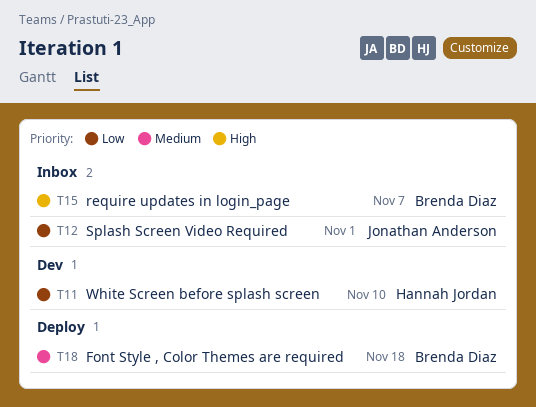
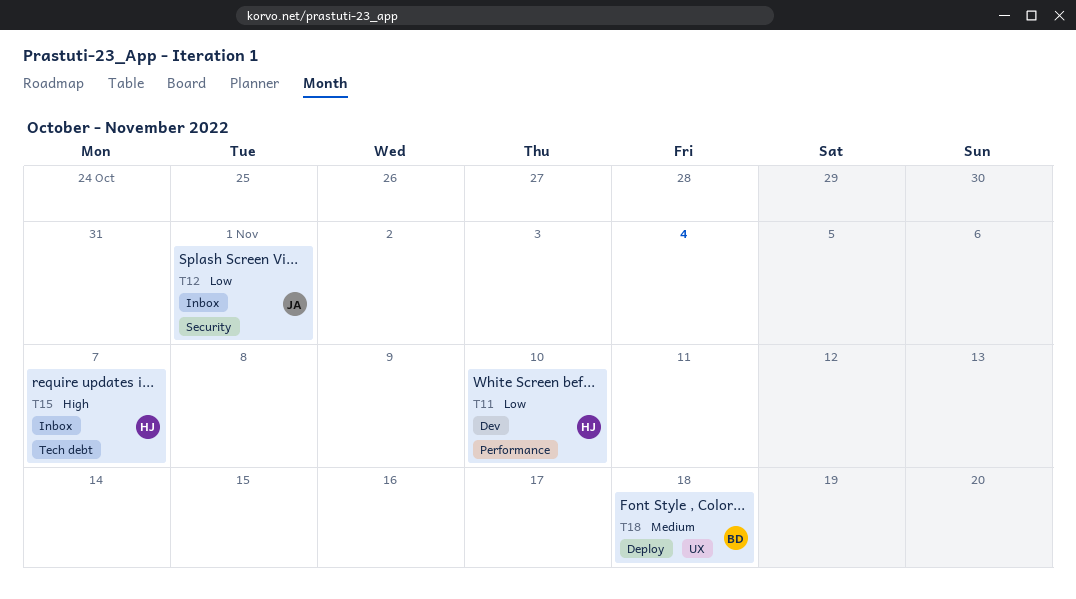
T15, owner: Brenda Diaz -> Hannah Jordan

